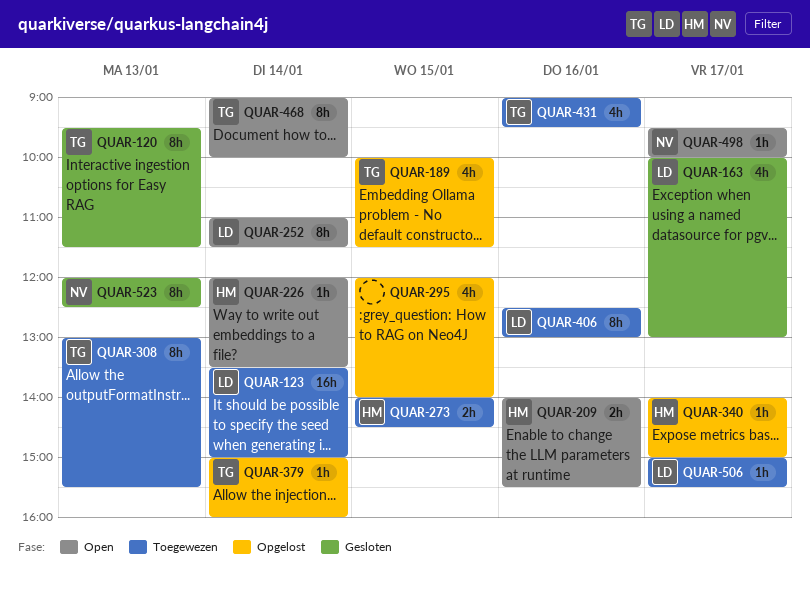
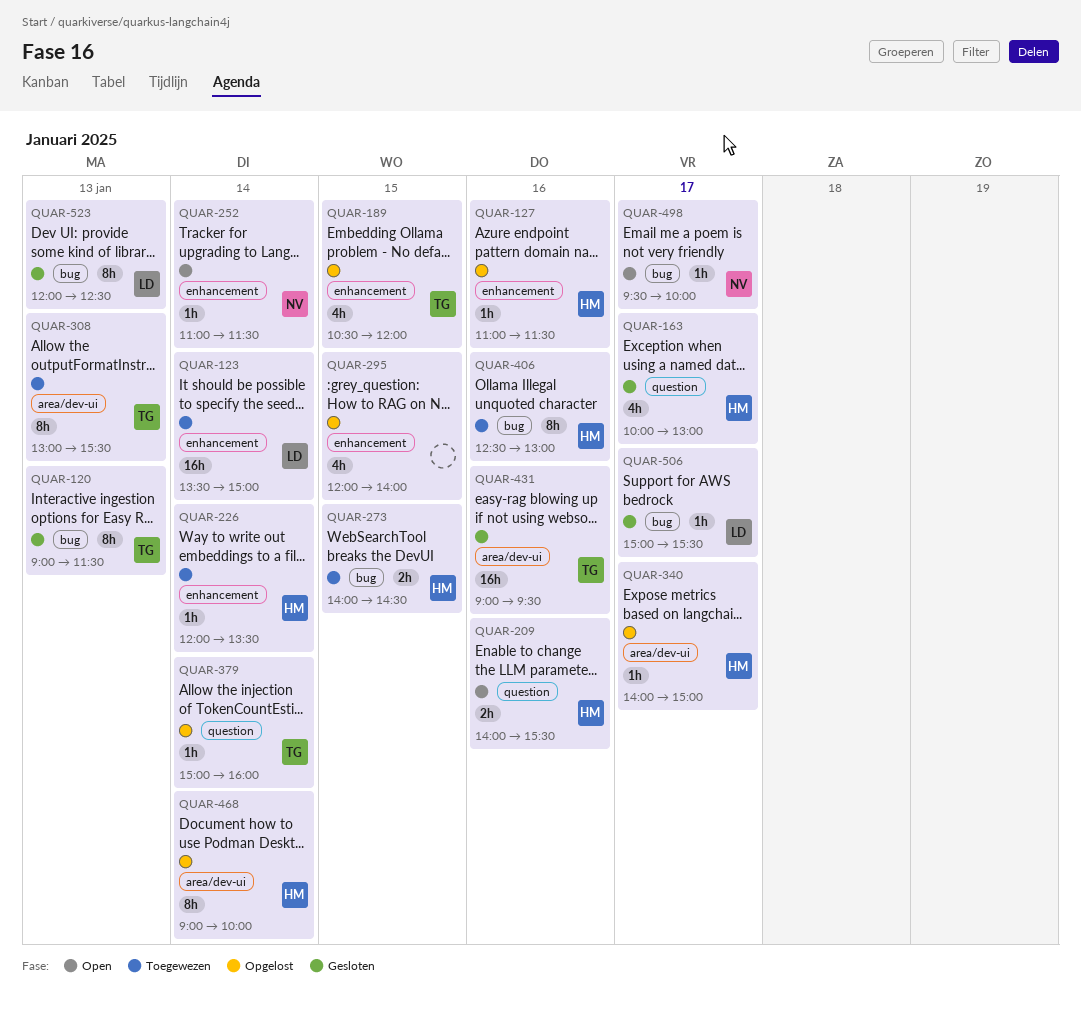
QUAR-120, begins: 09:30 -> 09:00
QUAR-127: none -> present
QUAR-163, owner: LD -> HM
QUAR-189, begins: 10:00 -> 10:30
QUAR-189, ends: 11:30 -> 12:00
QUAR-226, status: Open -> Toegewezen
QUAR-252, owner: LD -> NV
QUAR-252, estimate: 8h -> 1h
QUAR-406, owner: LD -> HM
QUAR-431, status: Toegewezen -> Gesloten
QUAR-431, estimate: 4h -> 16h
QUAR-468, status: Open -> Opgelost
QUAR-468, owner: TG -> HM
QUAR-506, status: Toegewezen -> Gesloten
QUAR-523, owner: NV -> LD

